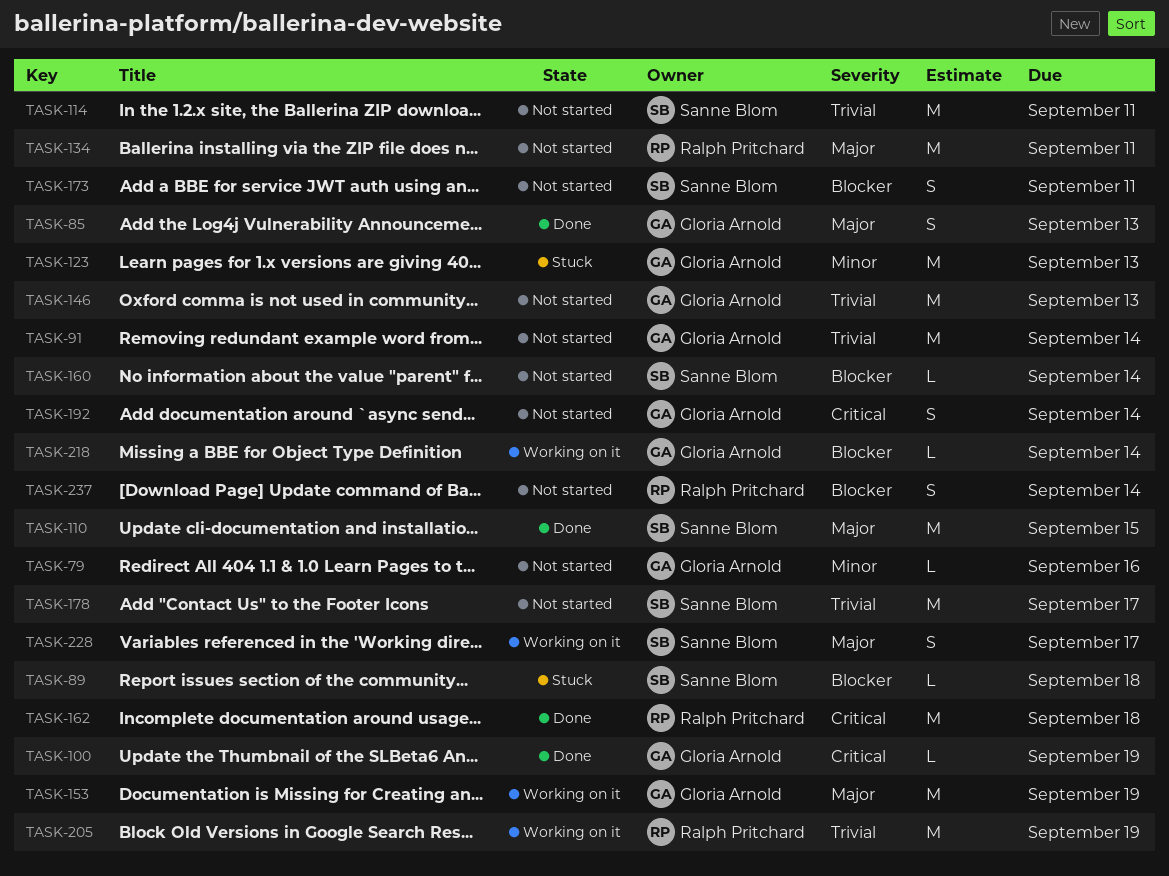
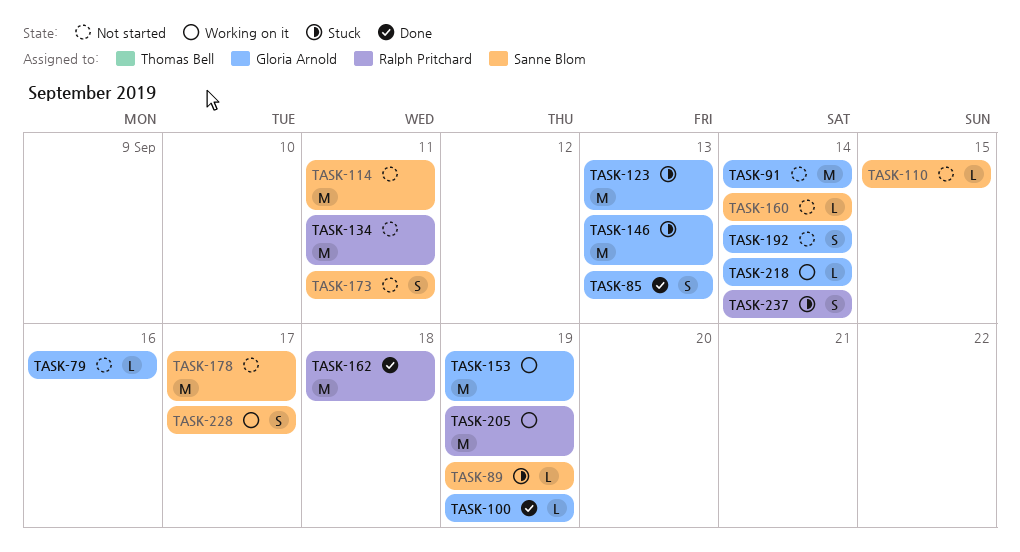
TASK-89, due: Sep 18 -> Sep 19
TASK-110, status: Done -> Not started
TASK-110, estimate: M -> L
TASK-146, status: Not started -> Stuck
TASK-237, status: Not started -> Stuck

